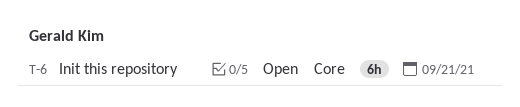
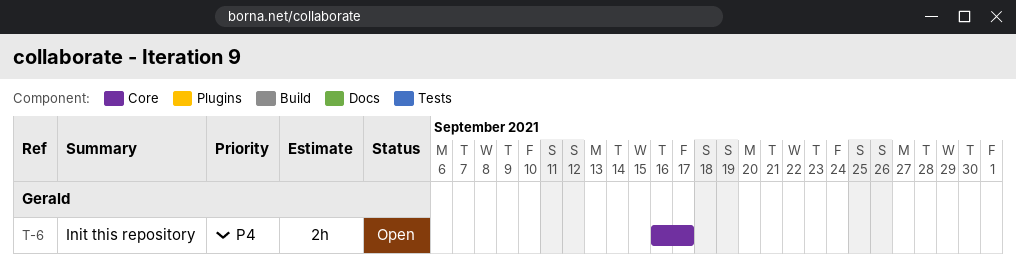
T-6, estimate: 6h -> 2h
T-6, due: Sep 21 -> Sep 17

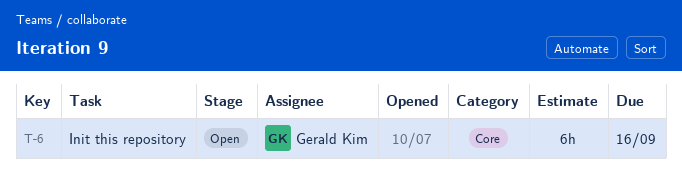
T-6, estimate: 2h -> 6h
T-6, due: Sep 17 -> Sep 16

